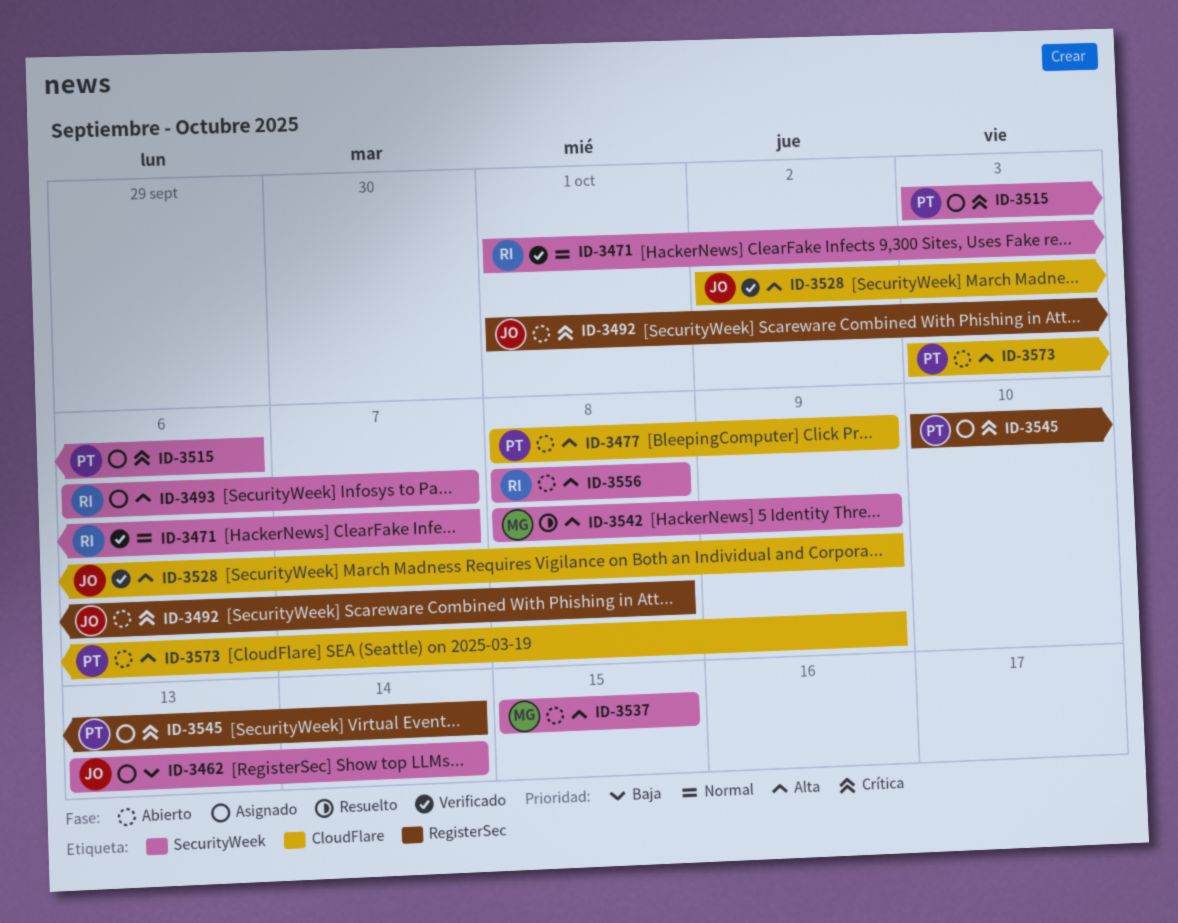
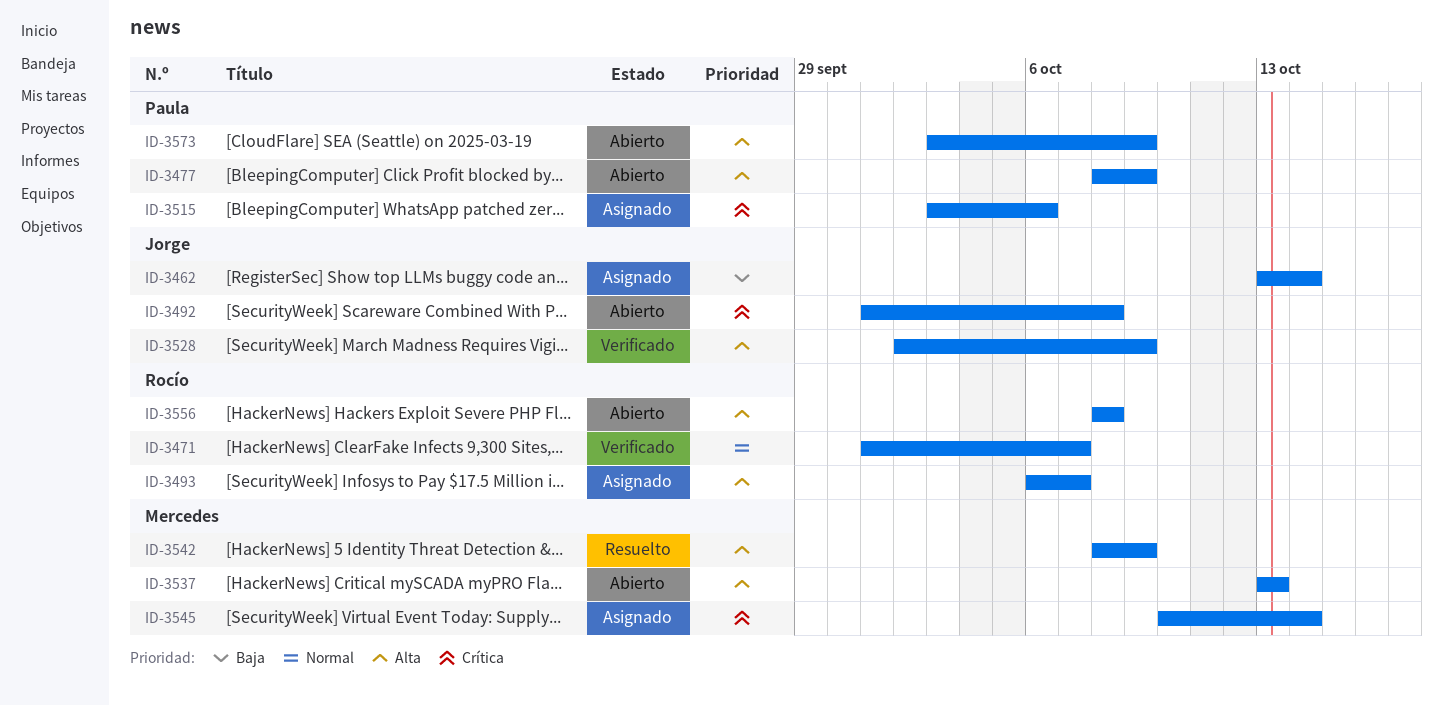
ID-3537, start: Oct 15 -> Oct 13
ID-3537, due: Oct 15 -> Oct 13
ID-3545, owner: Paula -> Mercedes

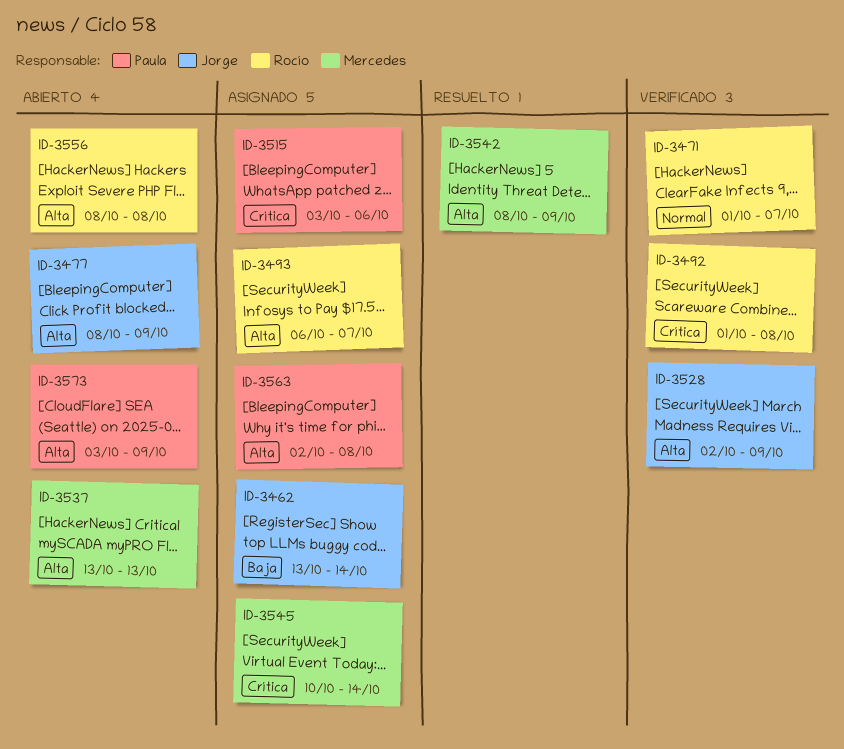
ID-3477, owner: Paula -> Jorge
ID-3492, status: Abierto -> Verificado
ID-3492, owner: Jorge -> Rocío
ID-3563: none -> present

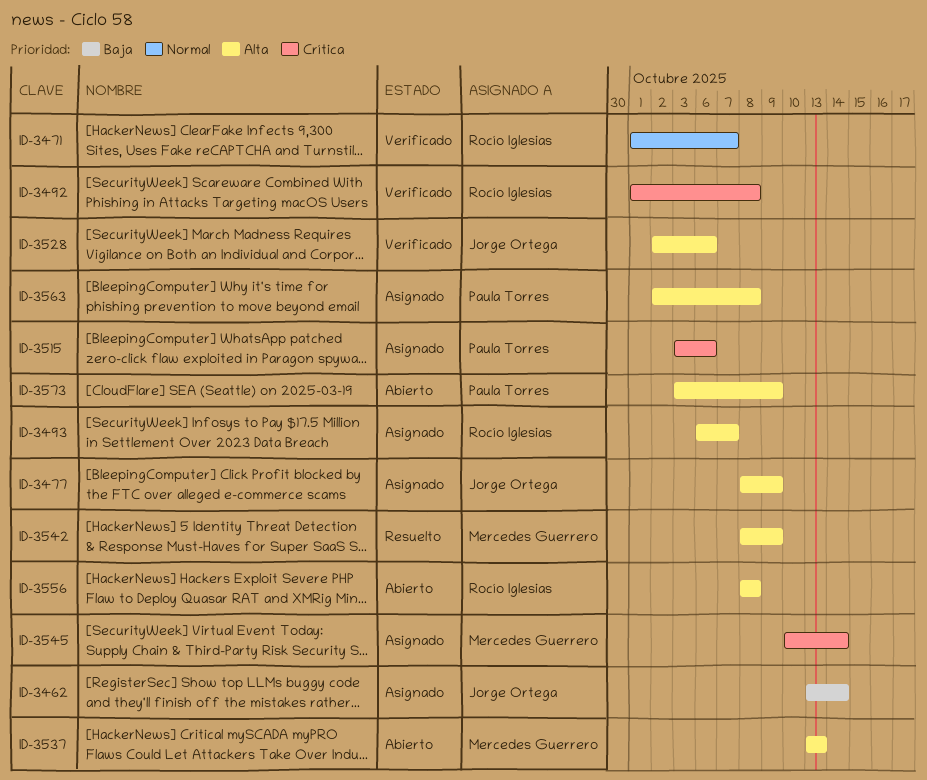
ID-3477, status: Abierto -> Asignado
ID-3528, due: Oct 9 -> Oct 6

